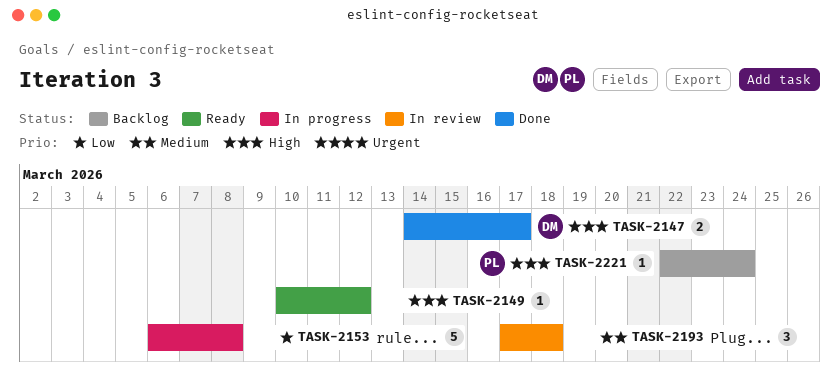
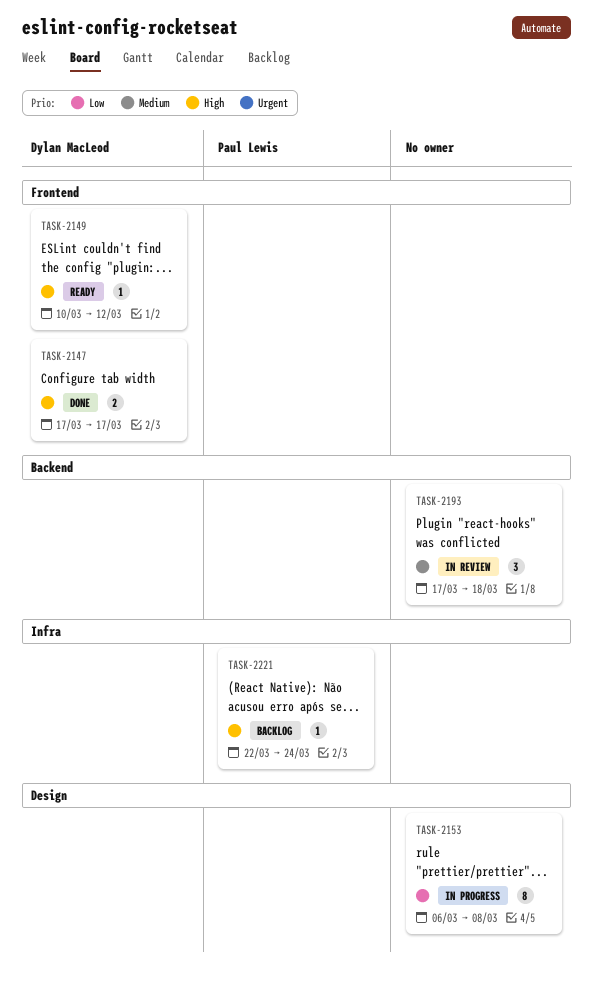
TASK-2147, start: Mar 14 -> Mar 17
TASK-2149, owner: none -> Dylan MacLeod
TASK-2153, estimate: 5 -> 8

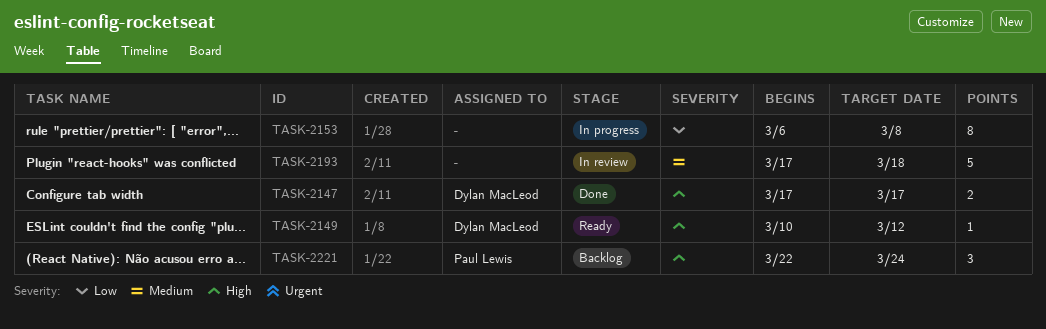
TASK-2193, estimate: 3 -> 5
TASK-2221, estimate: 1 -> 3

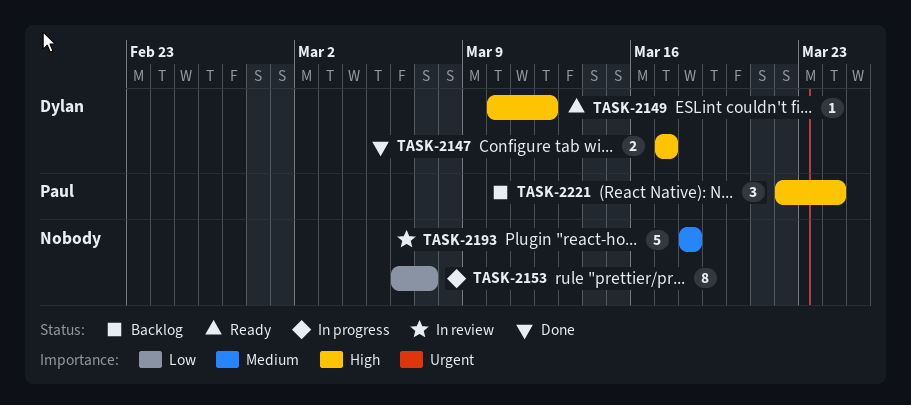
TASK-2153, due: Mar 8 -> Mar 7
TASK-2193, start: Mar 17 -> Mar 18

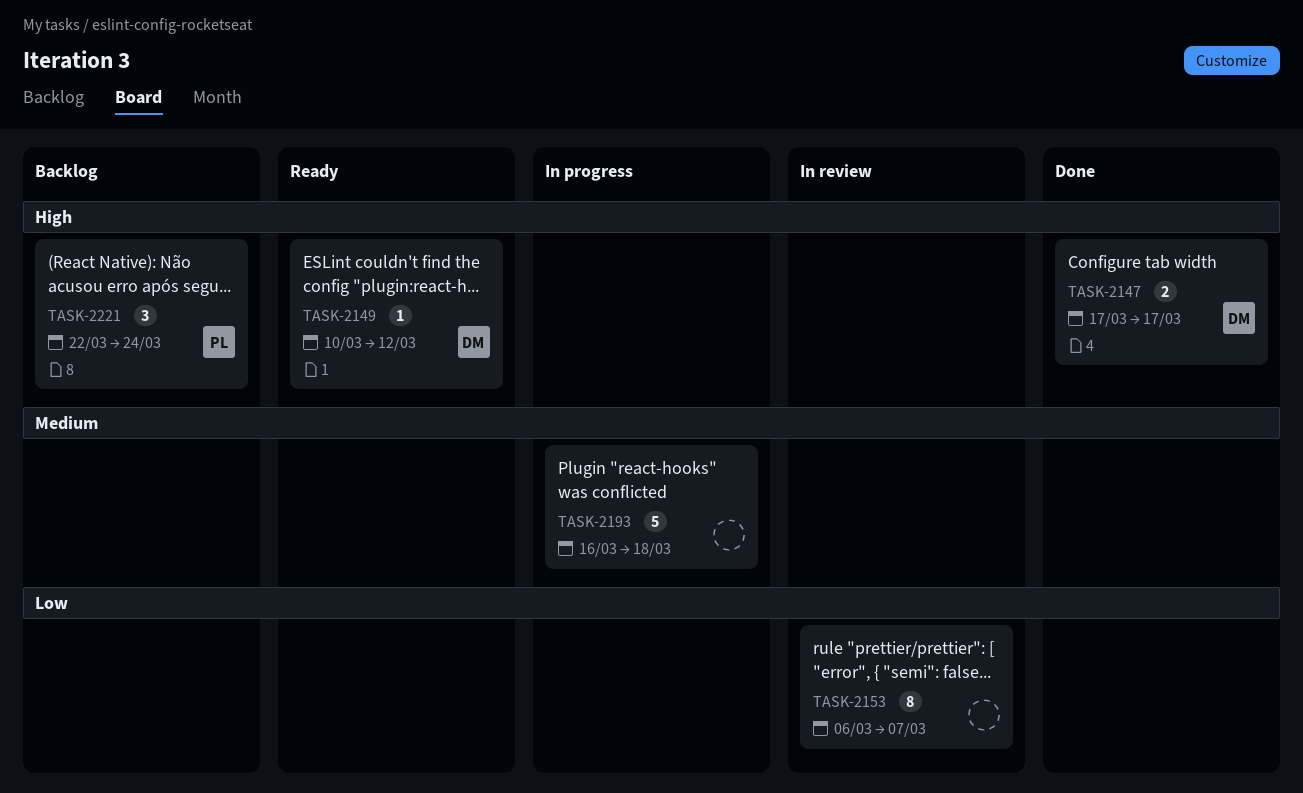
TASK-2153, status: In progress -> In review
TASK-2193, status: In review -> In progress
TASK-2193, start: Mar 18 -> Mar 16

